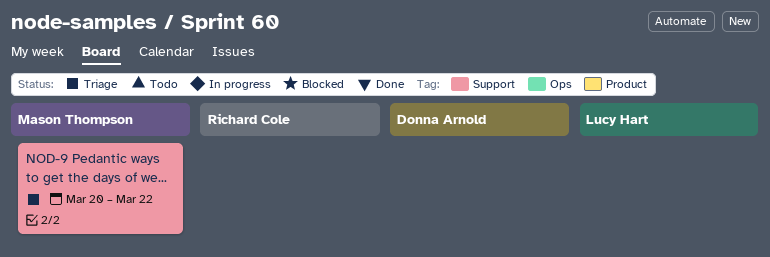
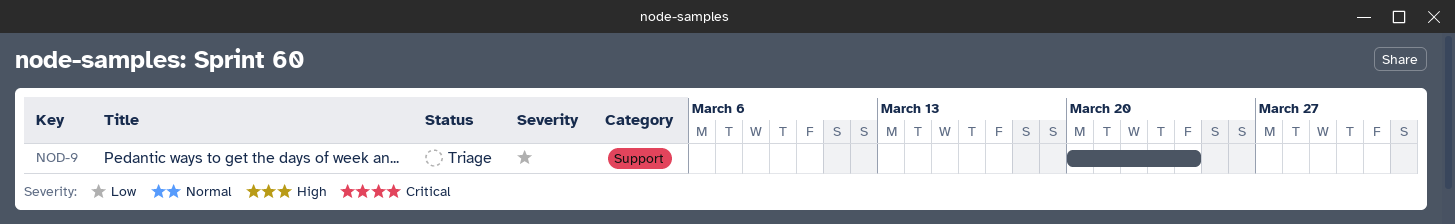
NOD-9, due: Mar 22 -> Mar 24

